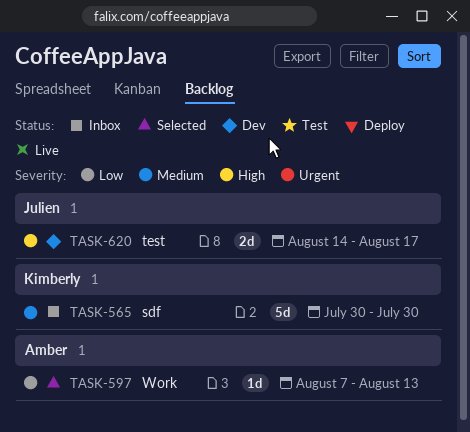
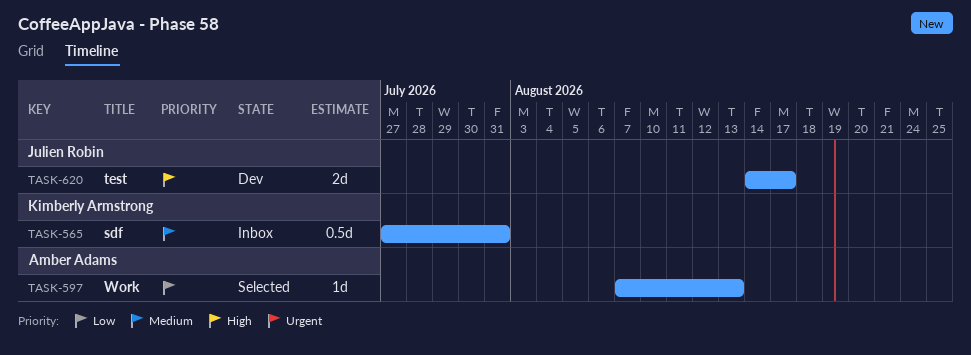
TASK-565, estimate: 5d -> 0.5d
TASK-565, start: Jul 30 -> Jul 27
TASK-565, due: Jul 30 -> Jul 31

